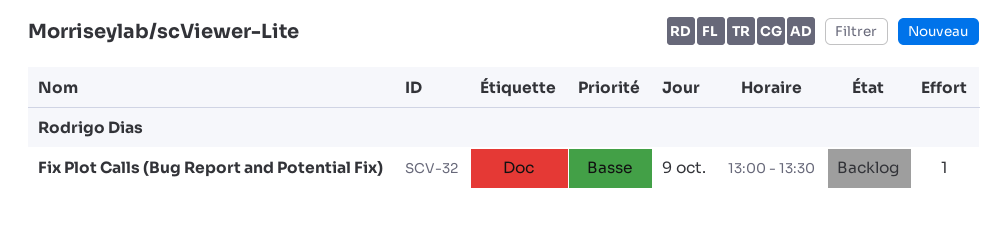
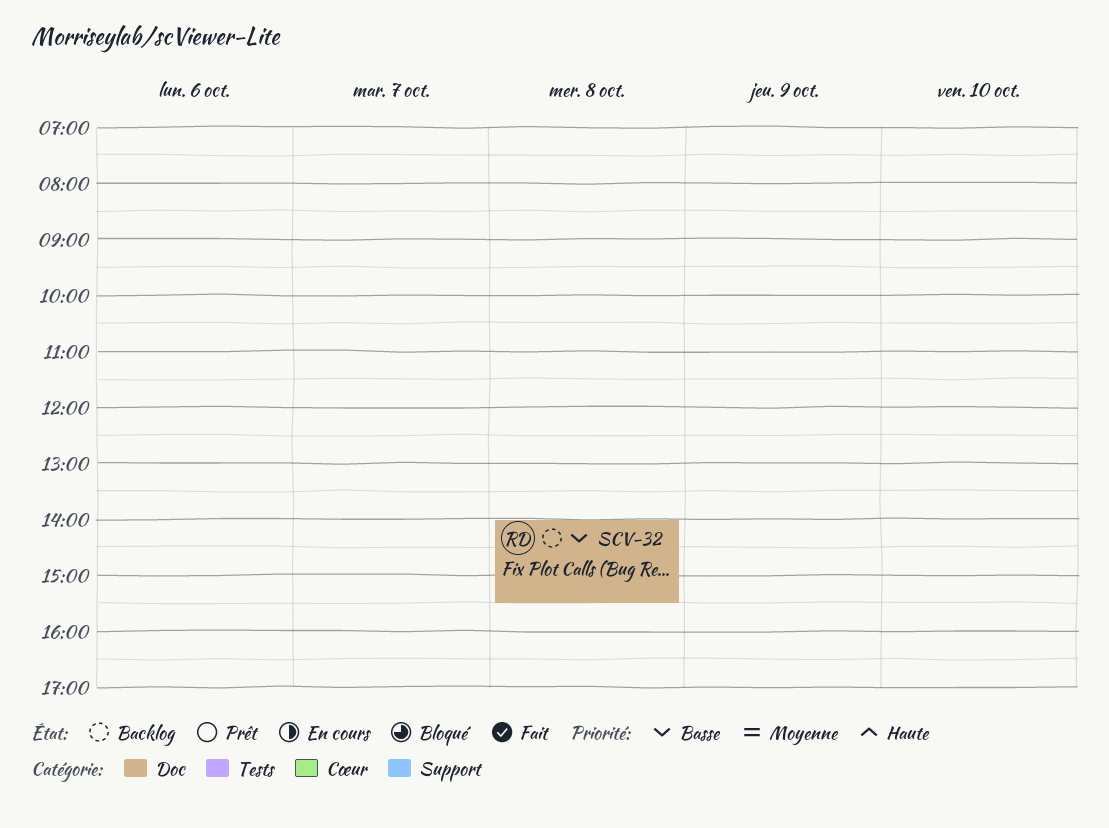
SCV-32, day: Oct 9 -> Oct 8
SCV-32, begins: 13:00 -> 14:00
SCV-32, ends: 13:30 -> 15:30

